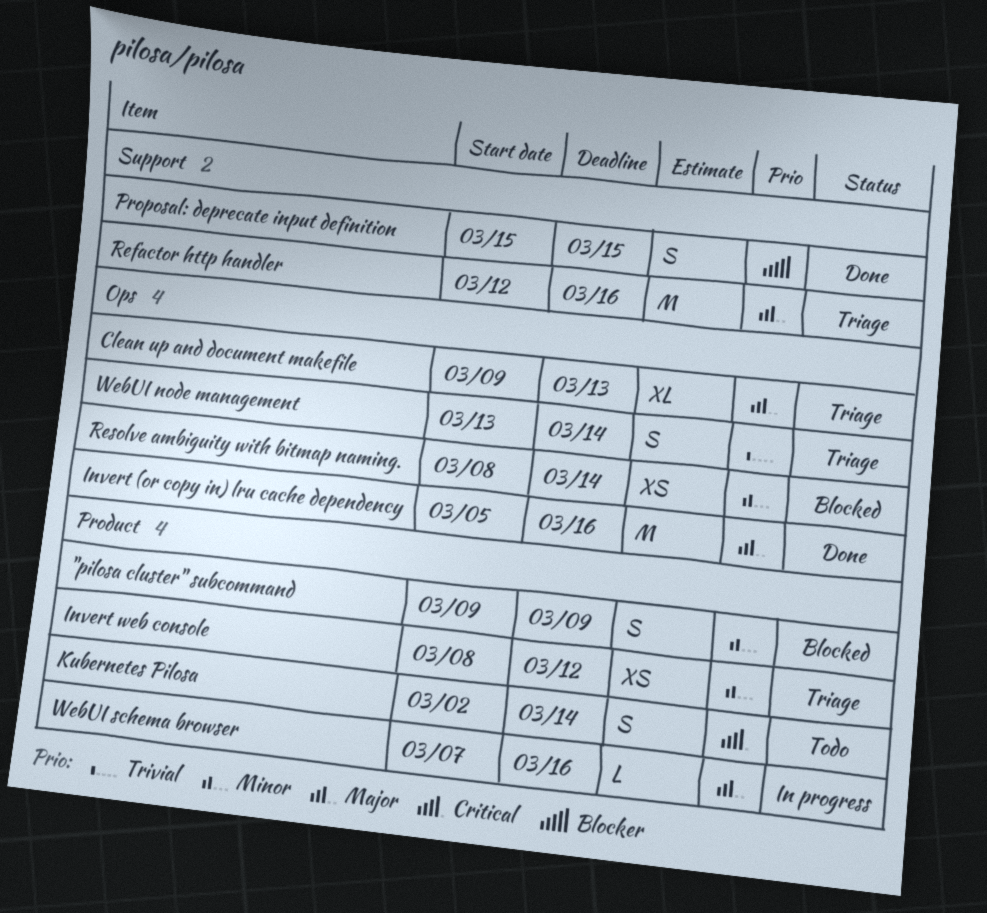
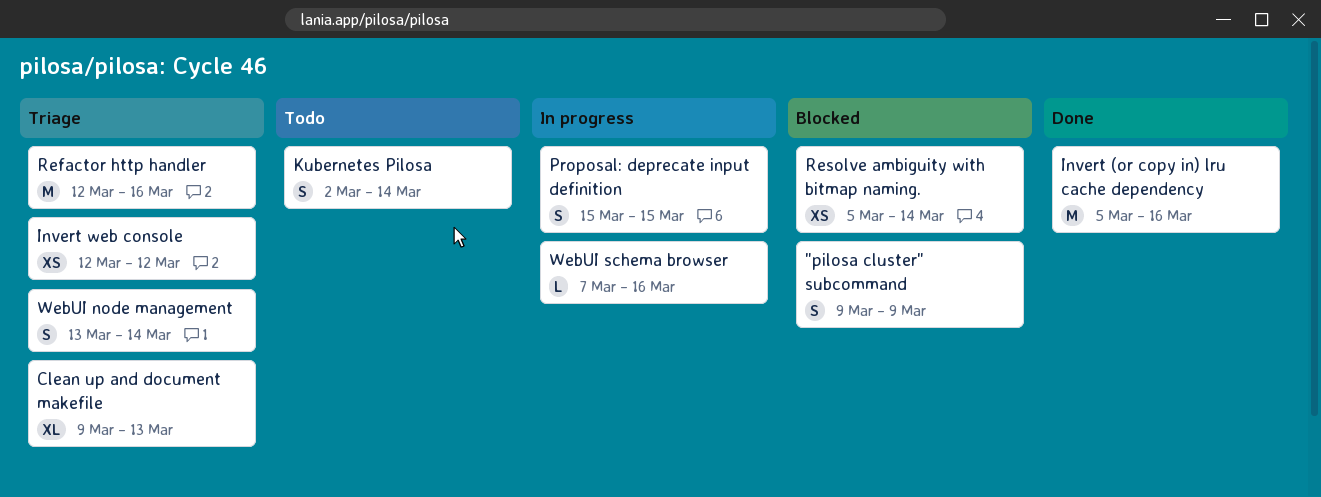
Invert web console, start: Mar 8 -> Mar 12
Proposal: deprecate input definition, status: Done -> In progress
Resolve ambiguity with bitmap naming., start: Mar 8 -> Mar 5

